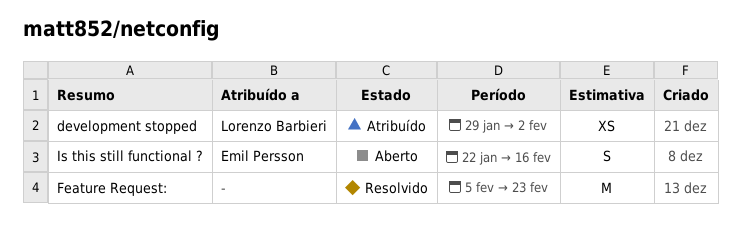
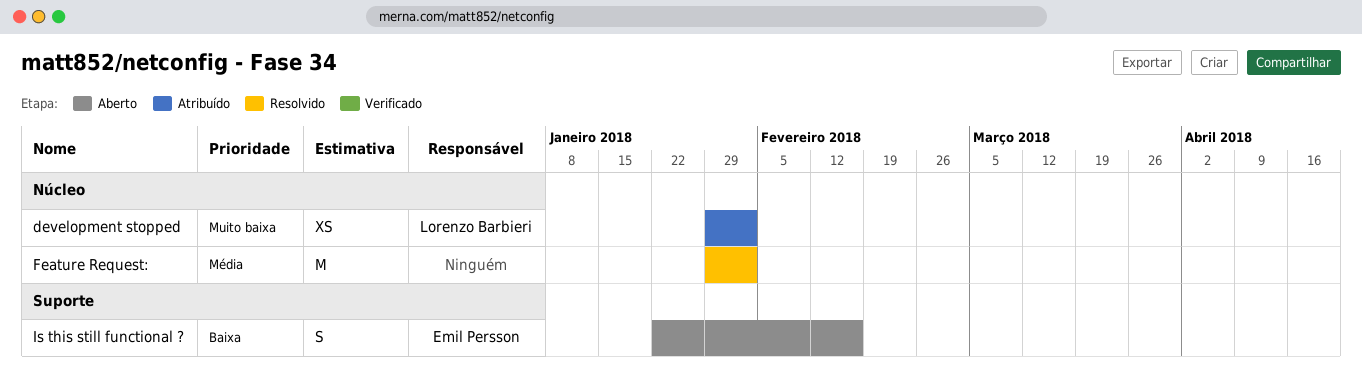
Feature Request:, start: Feb 5 -> Jan 29
Feature Request:, due: Feb 23 -> Feb 2

